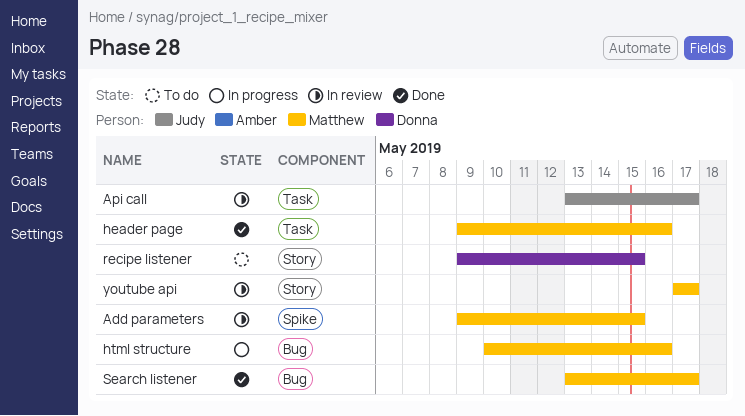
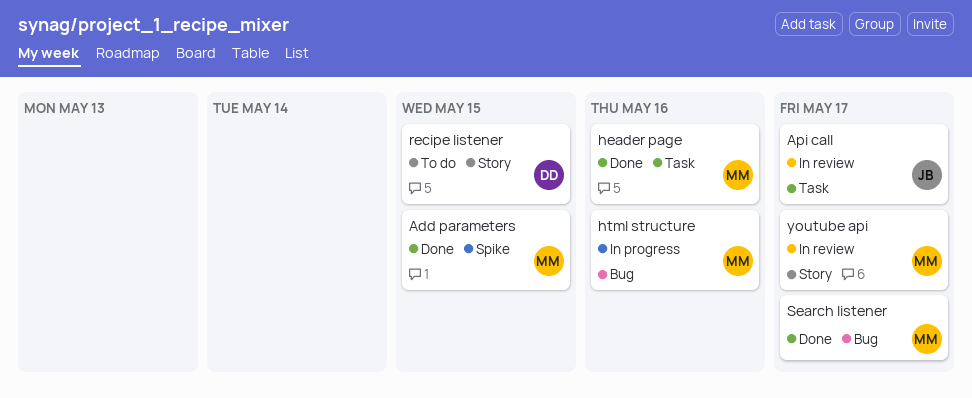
Add parameters, status: In review -> Done

